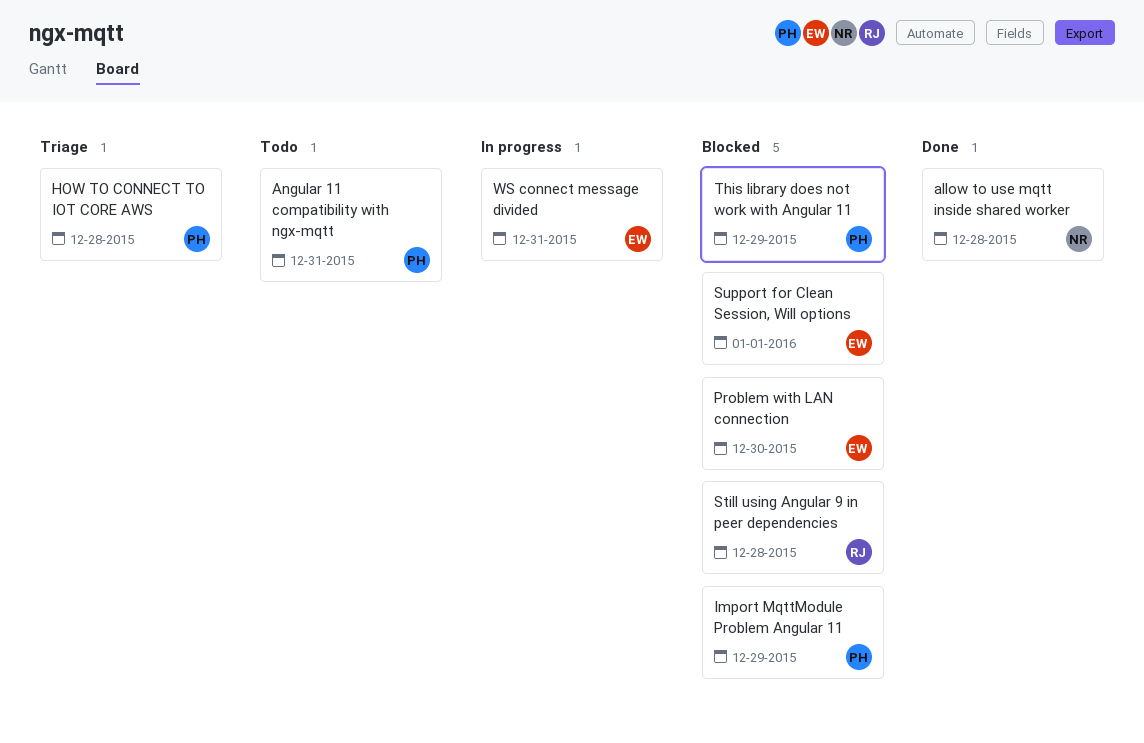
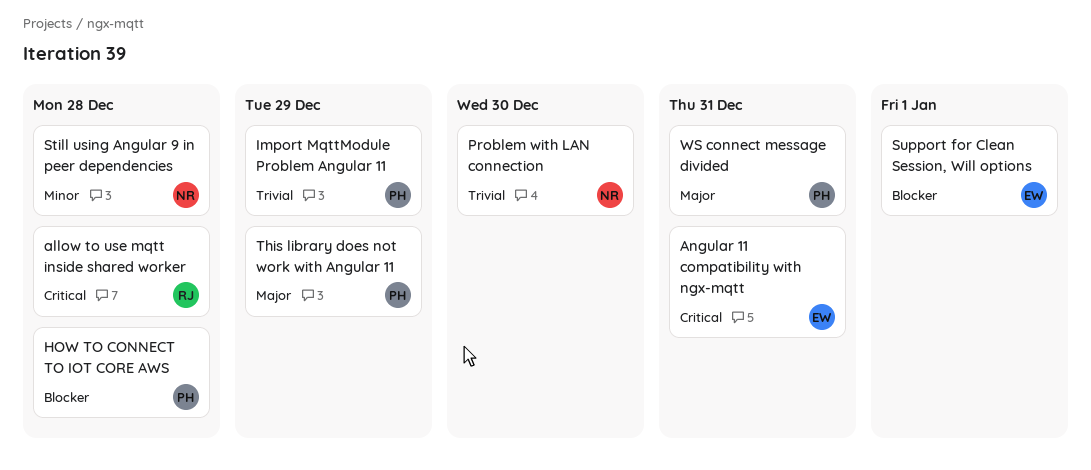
allow to use mqtt inside shared worker, owner: NR -> RJ
Angular 11 compatibility with ngx-mqtt, owner: PH -> EW
Problem with LAN connection, owner: EW -> NR
Still using Angular 9 in peer dependencies, owner: RJ -> NR
WS connect message divided, owner: EW -> PH

